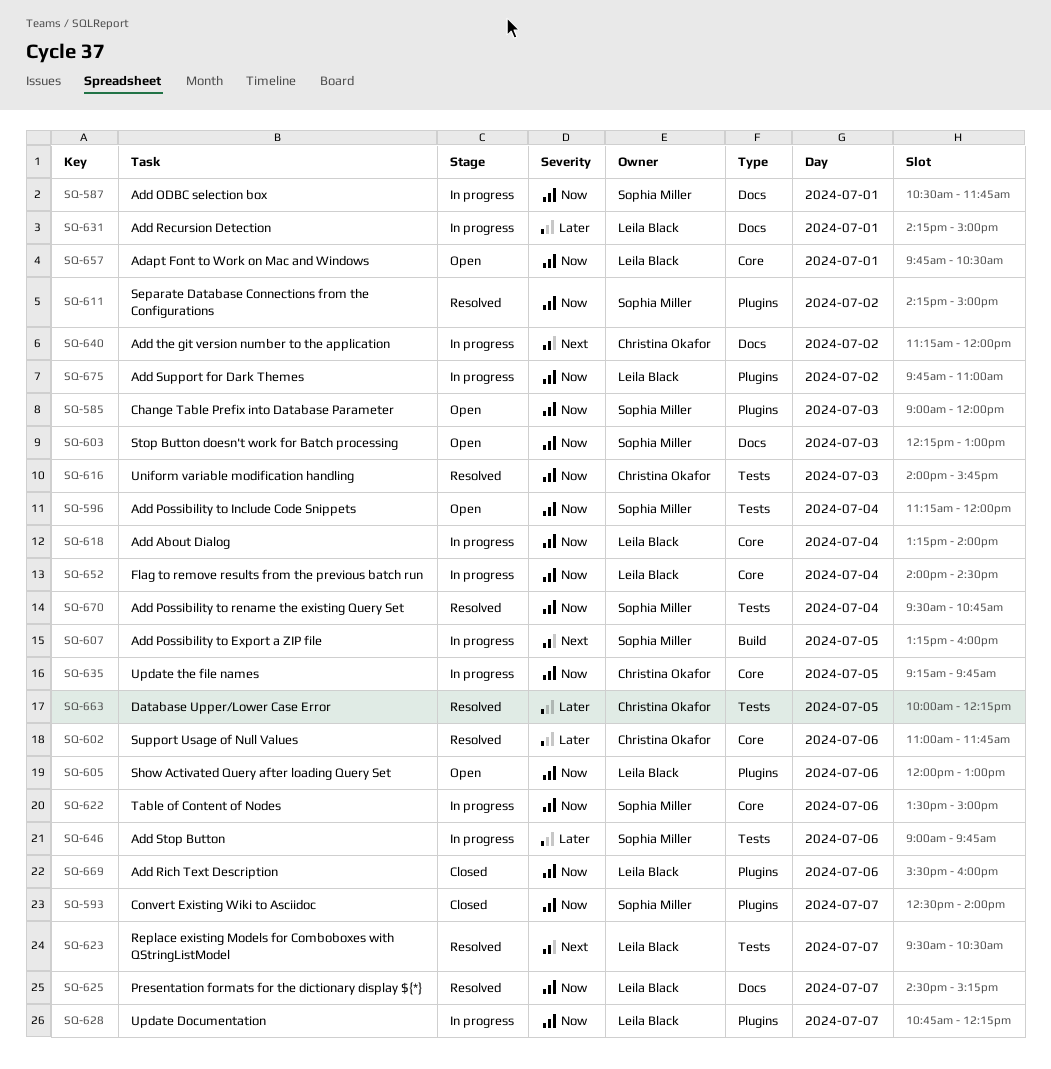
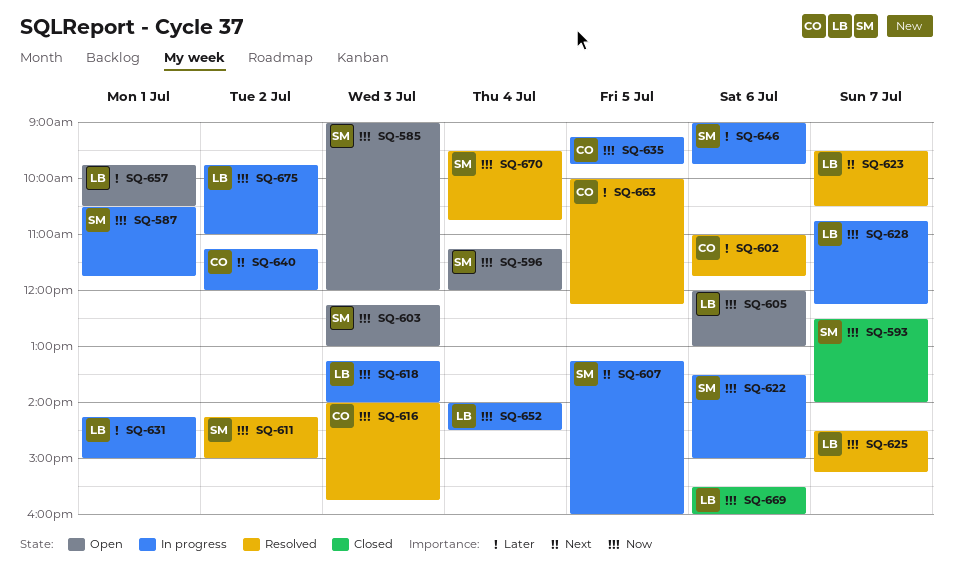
SQ-618, day: Jul 4 -> Jul 3
SQ-657, priority: Now -> Later

